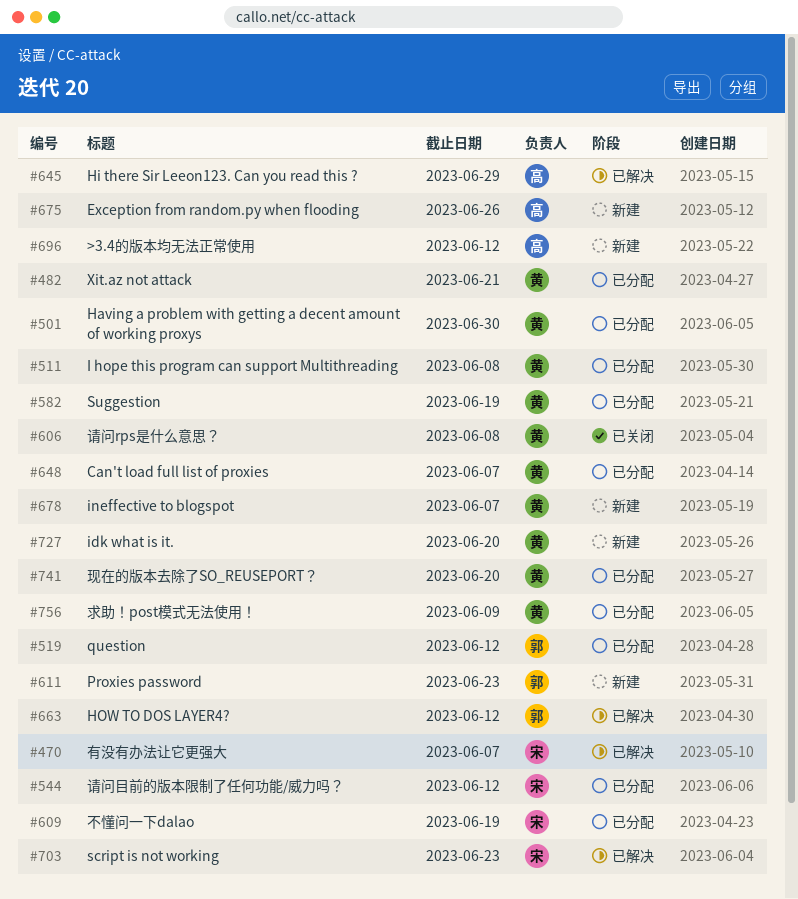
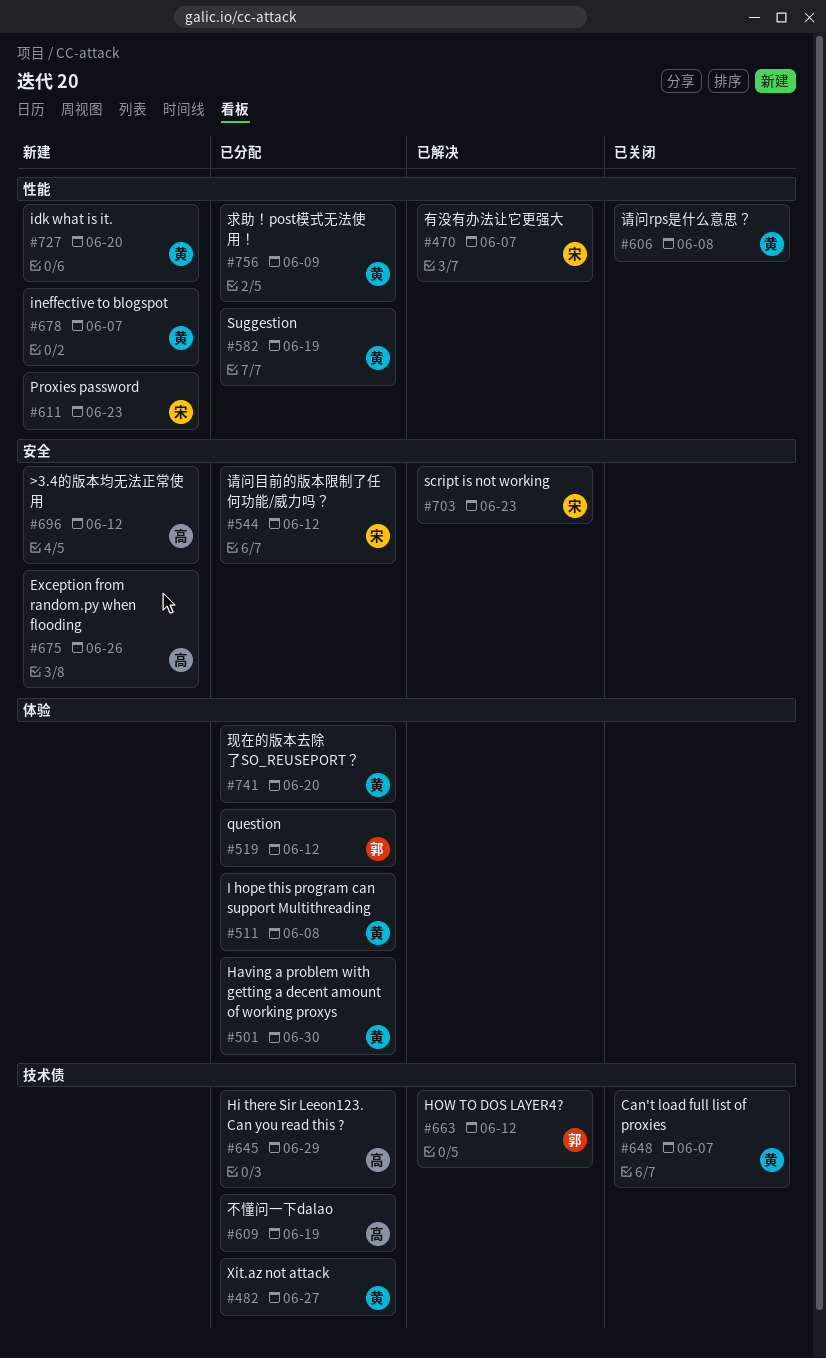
#482, due: Jun 21 -> Jun 27
#609, owner: 宋 -> 高
#611, owner: 郭 -> 宋
#645, status: 已解决 -> 已分配
#648, status: 已分配 -> 已关闭

